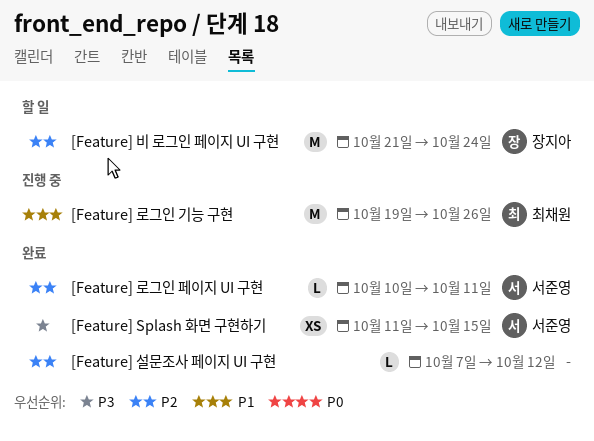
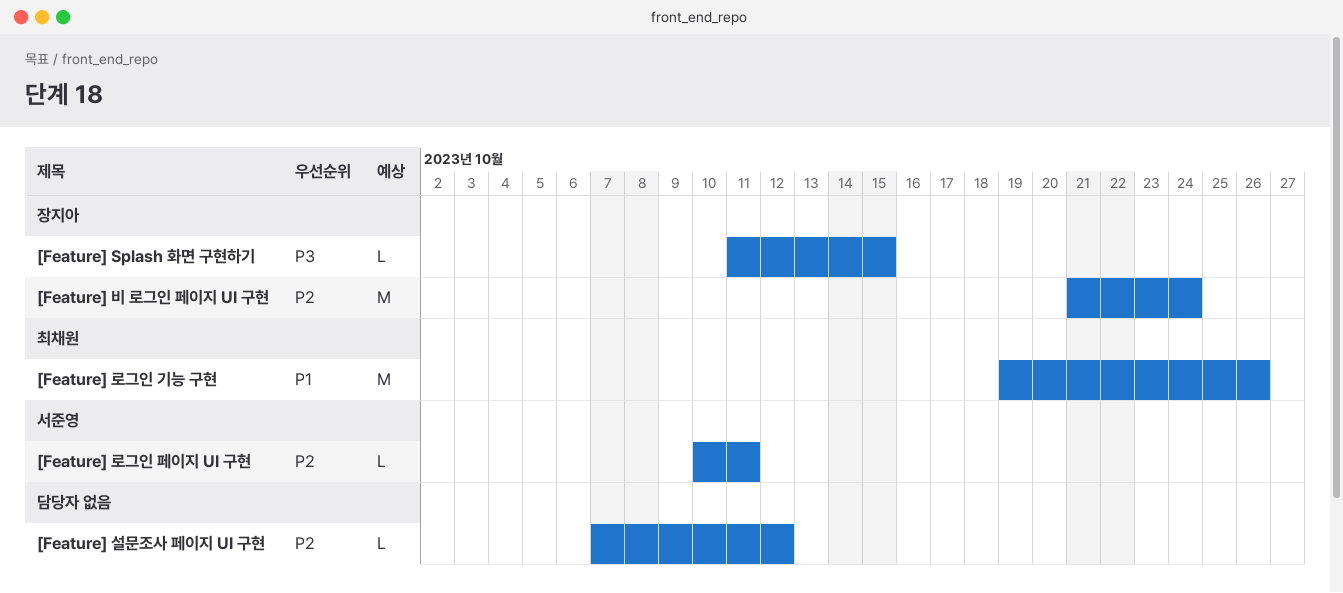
[Feature] Splash 화면 구현하기, owner: 서준영 -> 장지아
[Feature] Splash 화면 구현하기, estimate: XS -> L

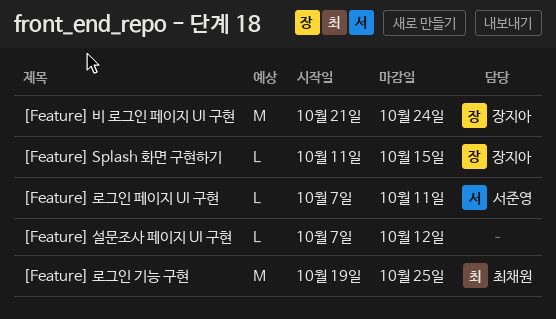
[Feature] 로그인 기능 구현, due: Oct 26 -> Oct 25
[Feature] 로그인 페이지 UI 구현, start: Oct 10 -> Oct 7

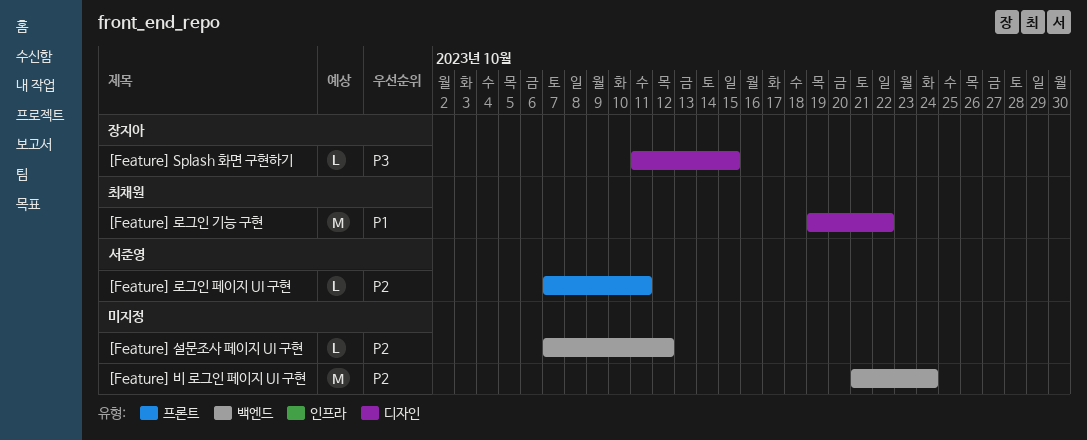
[Feature] 로그인 기능 구현, due: Oct 25 -> Oct 22
[Feature] 비 로그인 페이지 UI 구현, owner: 장지아 -> none

